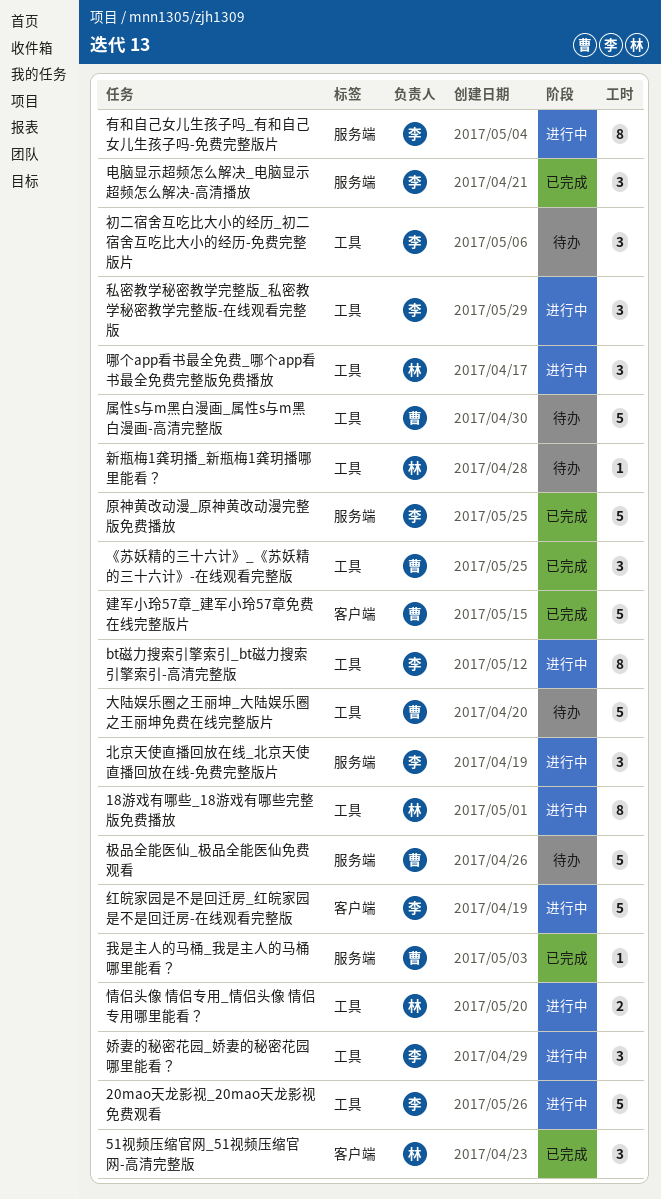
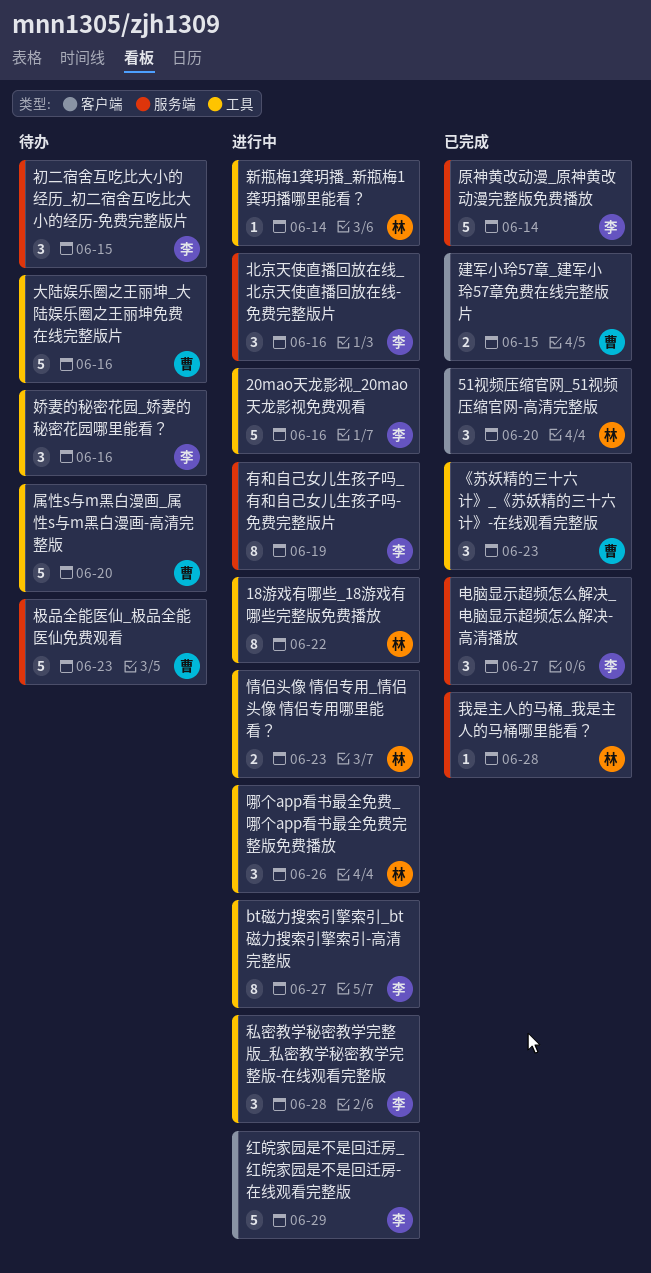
初二宿舍互吃比大小的经历_初二宿舍互吃比大小的经历-免费完整版片, label: 工具 -> 服务端
娇妻的秘密花园_娇妻的秘密花园哪里能看？, status: 进行中 -> 待办
建军小玲57章_建军小玲57章免费在线完整版片, estimate: 5 -> 2
我是主人的马桶_我是主人的马桶哪里能看？, owner: 曹 -> 林
新瓶梅1龚玥播_新瓶梅1龚玥播哪里能看？, status: 待办 -> 进行中

